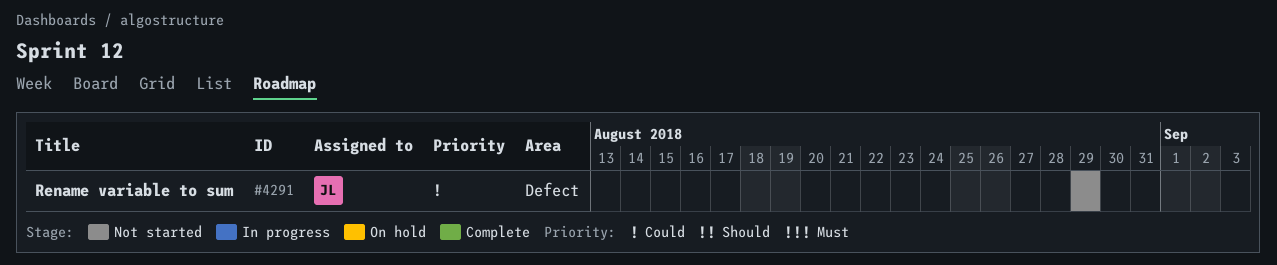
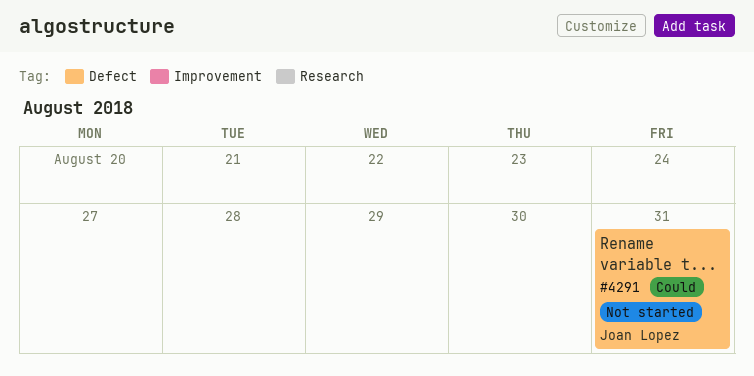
#4291, due: Aug 29 -> Aug 31

